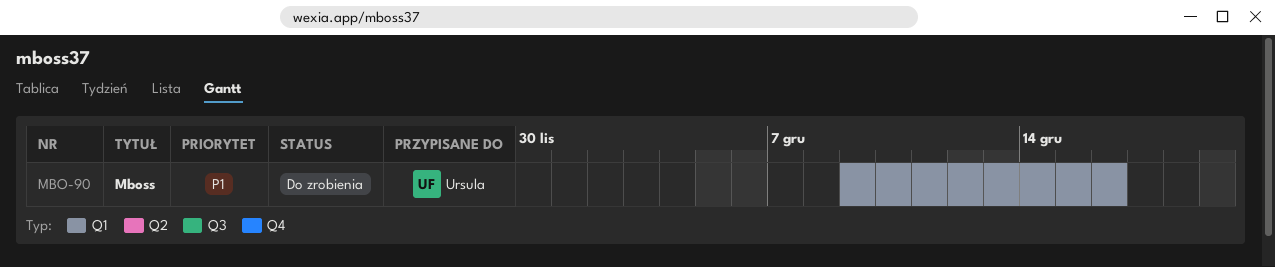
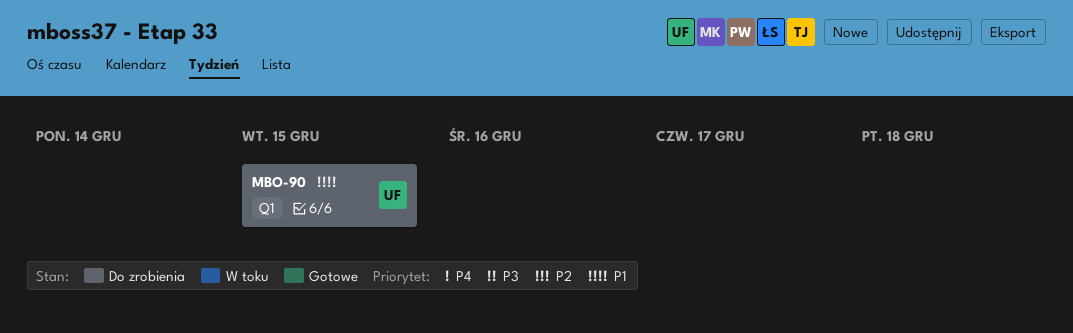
MBO-90, due: Dec 16 -> Dec 15

